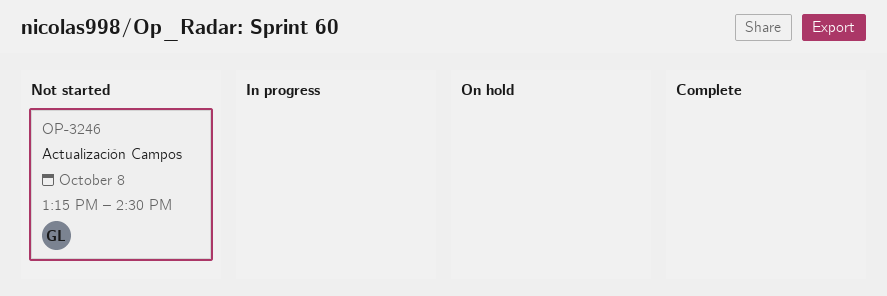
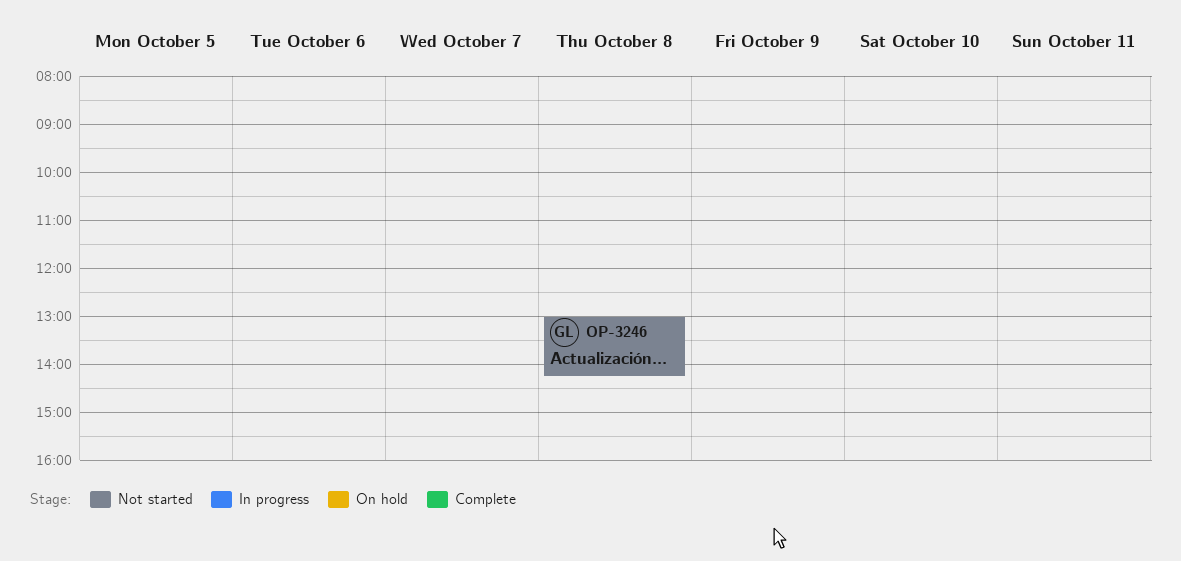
OP-3246, begins: 13:15 -> 13:00
OP-3246, ends: 14:30 -> 14:15

